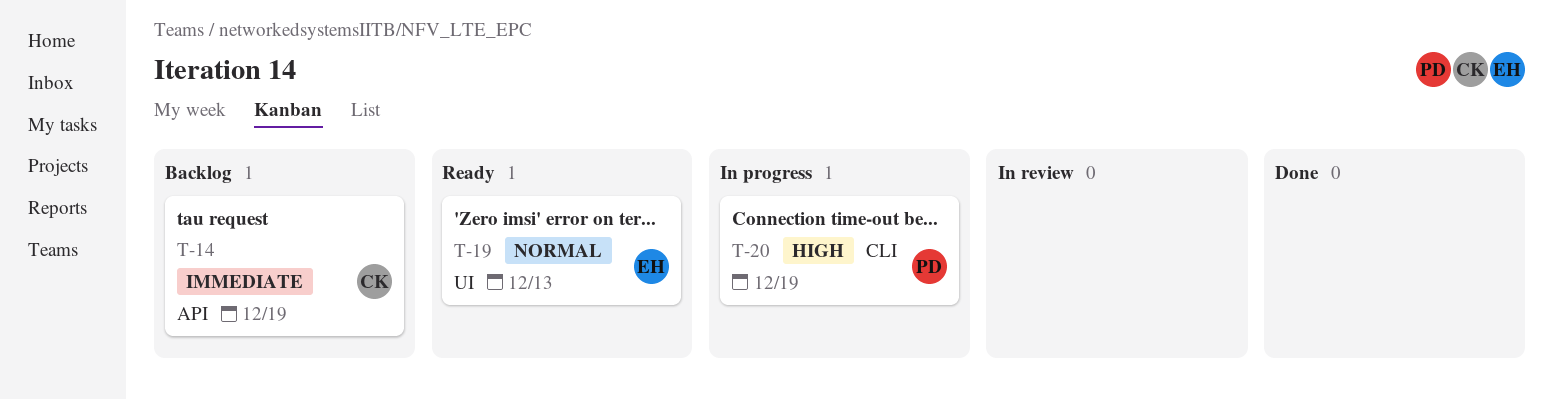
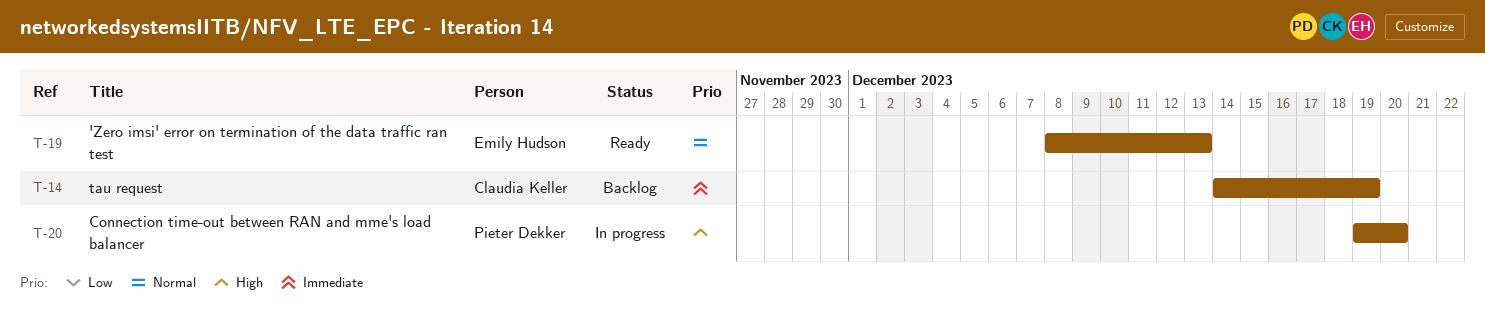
T-20, due: Dec 19 -> Dec 20

